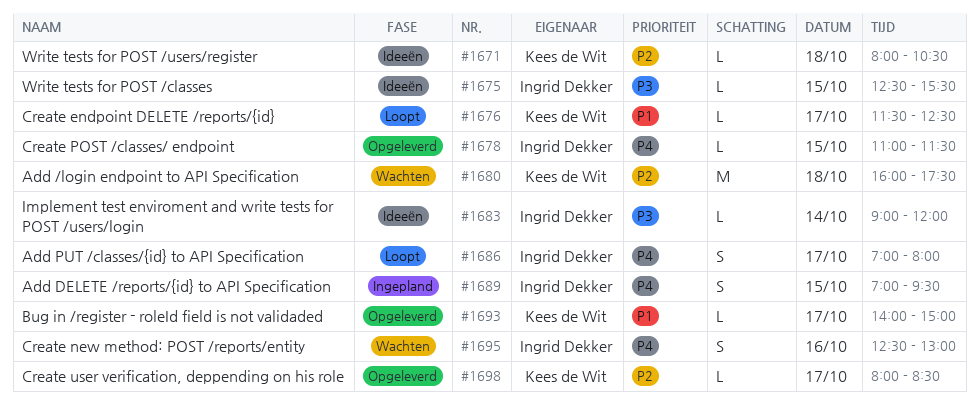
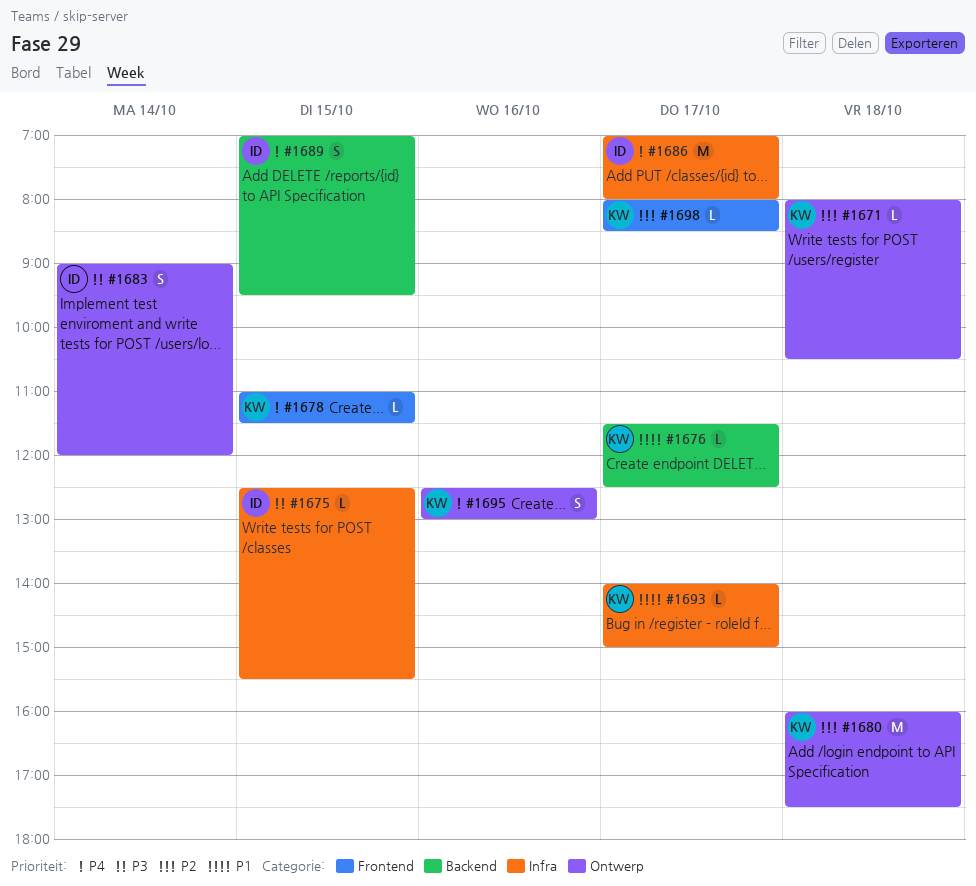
#1678, owner: Ingrid Dekker -> Kees de Wit
#1683, estimate: L -> S
#1686, estimate: S -> M
#1695, owner: Ingrid Dekker -> Kees de Wit

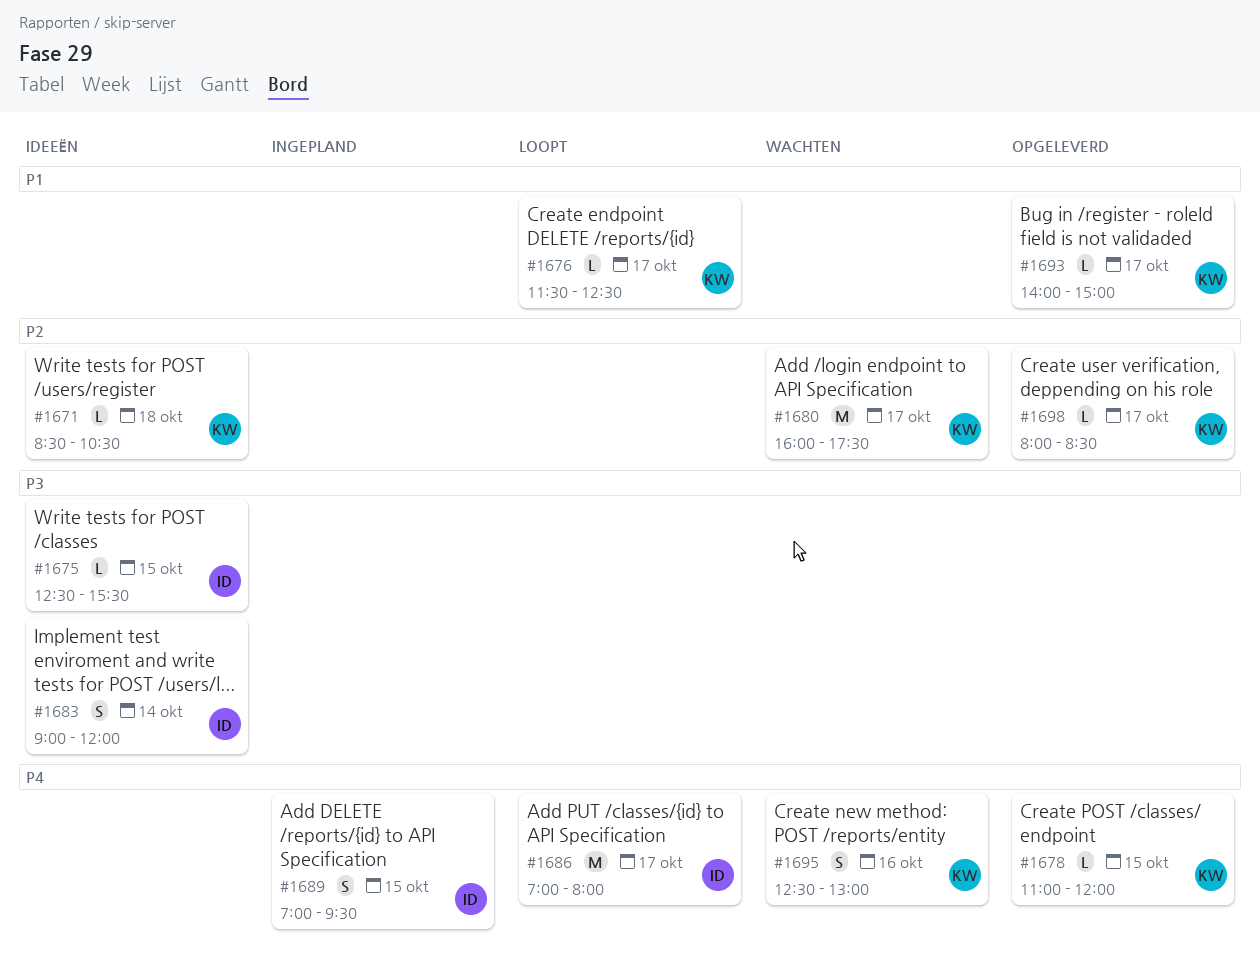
#1671, begins: 08:00 -> 08:30
#1678, ends: 11:30 -> 12:00
#1680, day: Oct 18 -> Oct 17

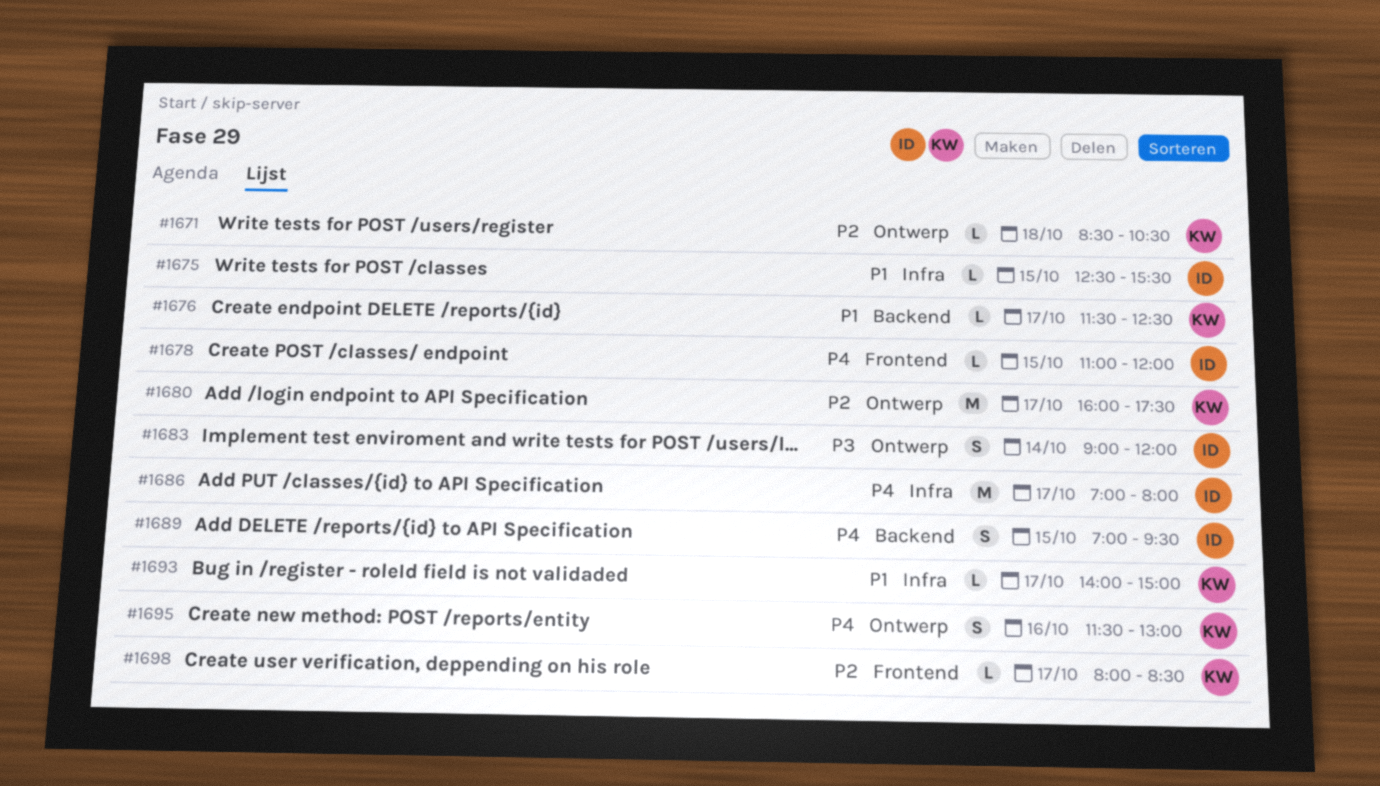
#1675, priority: P3 -> P1
#1678, owner: KW -> ID
#1695, begins: 12:30 -> 11:30

